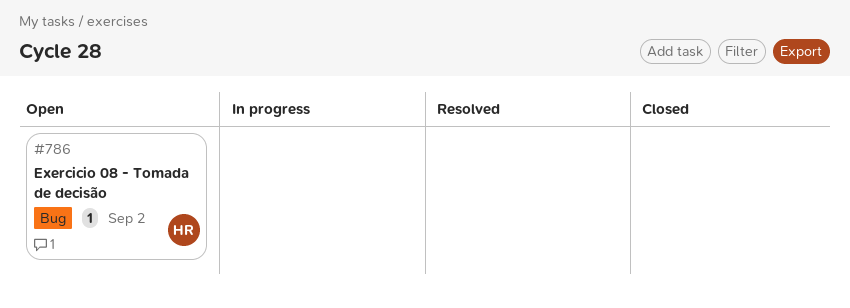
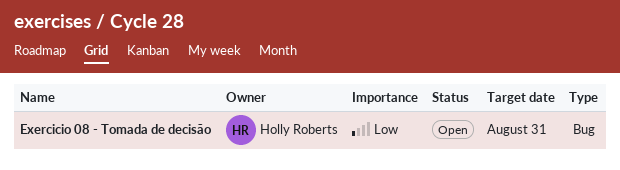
Exercicio 08 - Tomada de decisão, due: Sep 2 -> Aug 31

